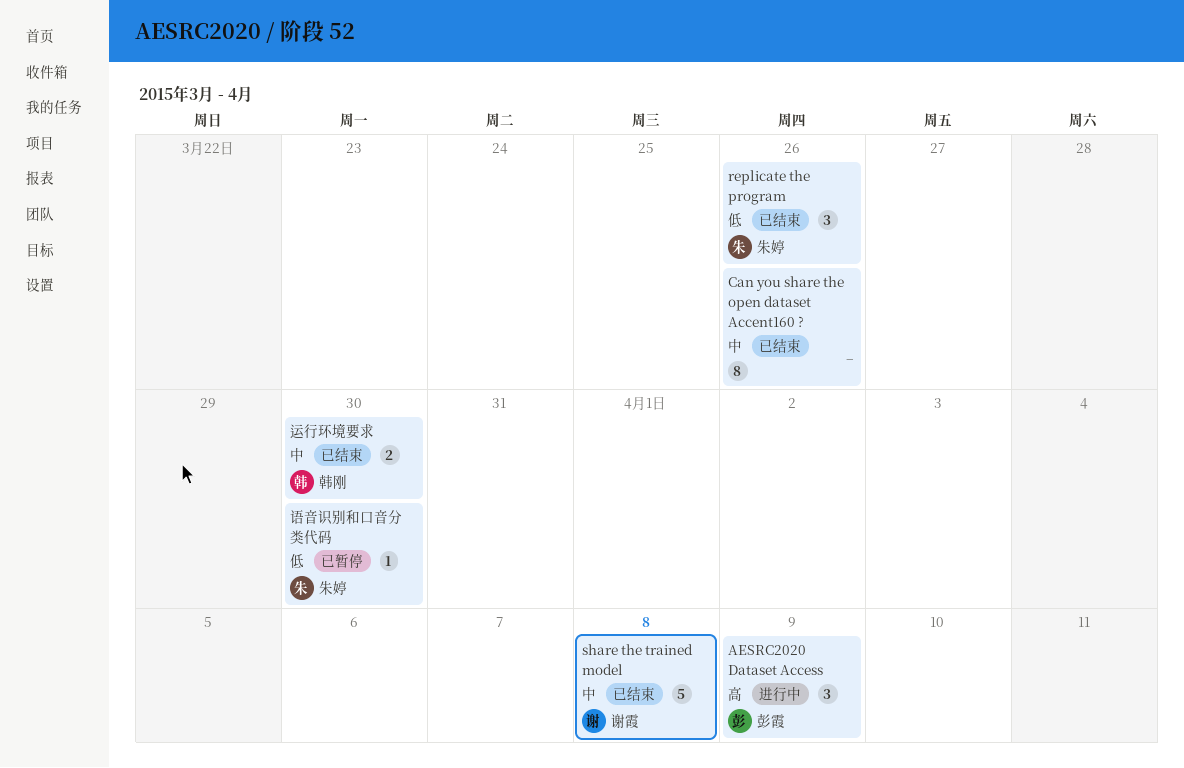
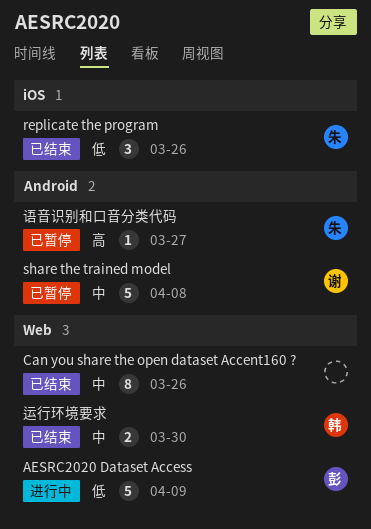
AESRC2020 Dataset Access, priority: 高 -> 低
AESRC2020 Dataset Access, estimate: 3 -> 5
share the trained model, status: 已结束 -> 已暂停
语音识别和口音分类代码, priority: 低 -> 高
语音识别和口音分类代码, due: Mar 30 -> Mar 27

